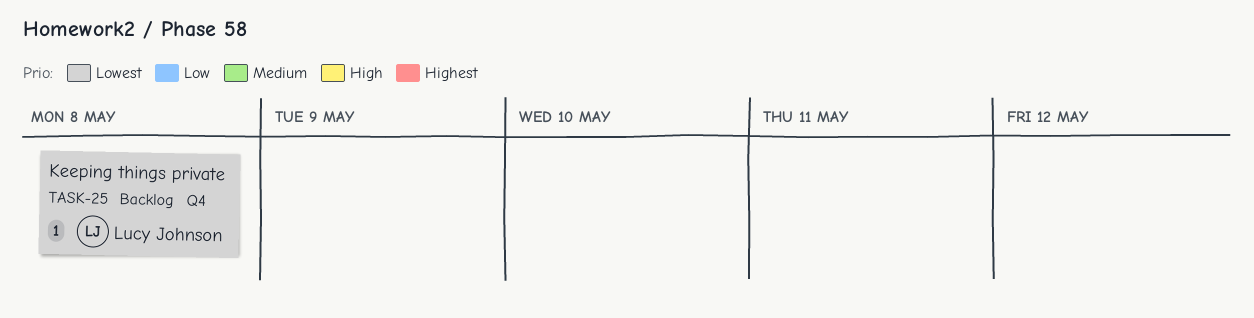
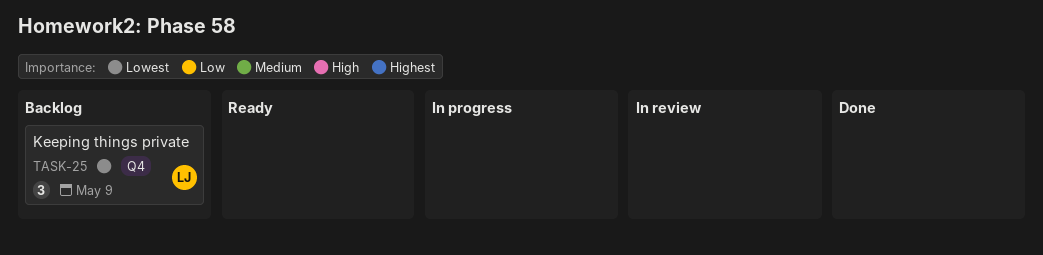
TASK-25, estimate: 1 -> 3
TASK-25, due: May 8 -> May 9

